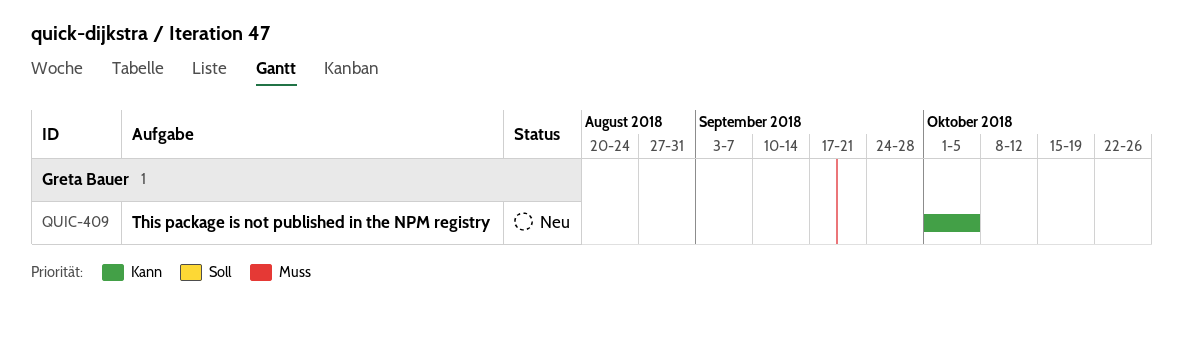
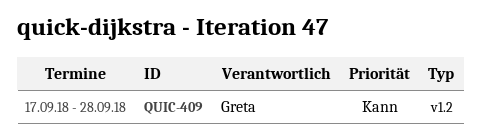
QUIC-409, start: Oct 1 -> Sep 17
QUIC-409, due: Oct 5 -> Sep 28

